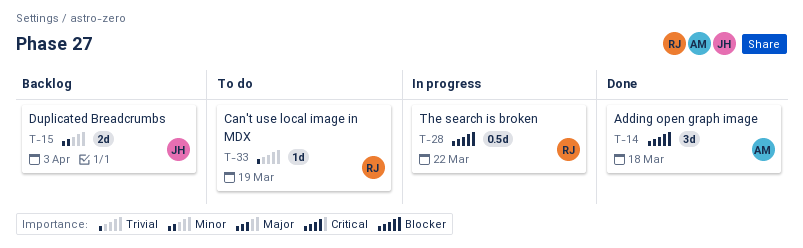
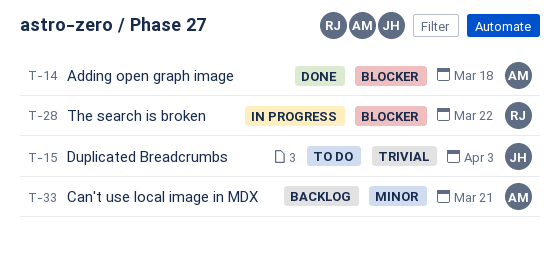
T-15, status: Backlog -> To do
T-15, priority: Minor -> Trivial
T-33, status: To do -> Backlog
T-33, owner: RJ -> AM
T-33, priority: Trivial -> Minor
T-33, due: Mar 19 -> Mar 21

